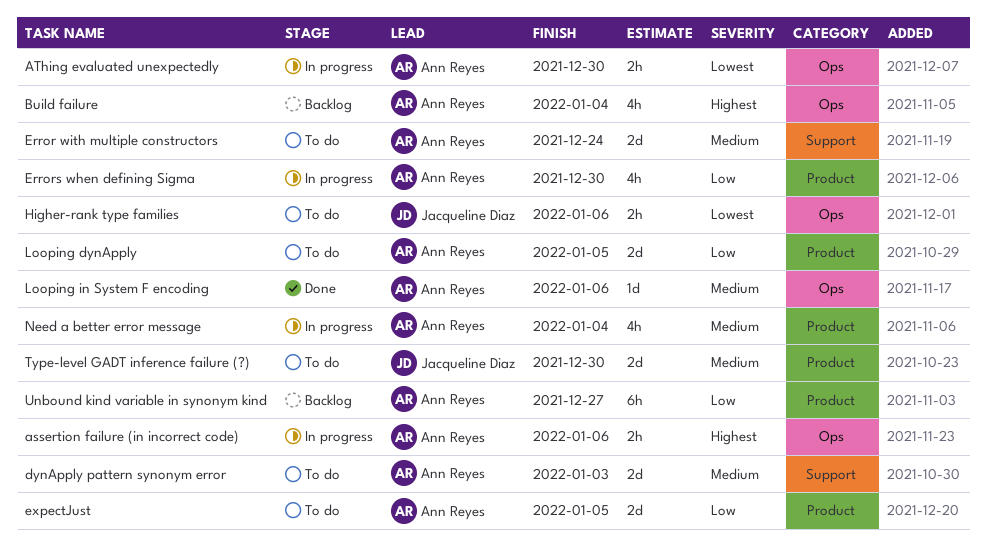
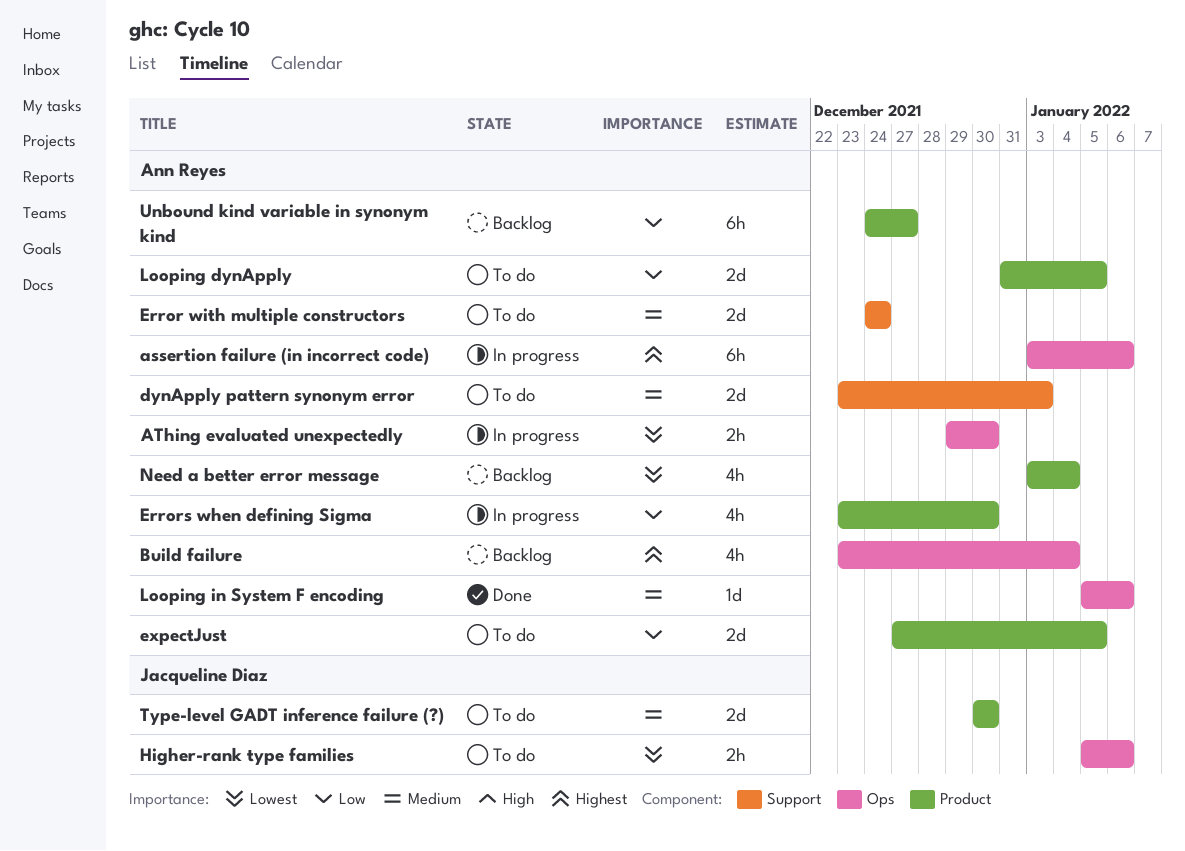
assertion failure (in incorrect code), estimate: 2h -> 6h
Need a better error message, status: In progress -> Backlog
Need a better error message, priority: Medium -> Lowest

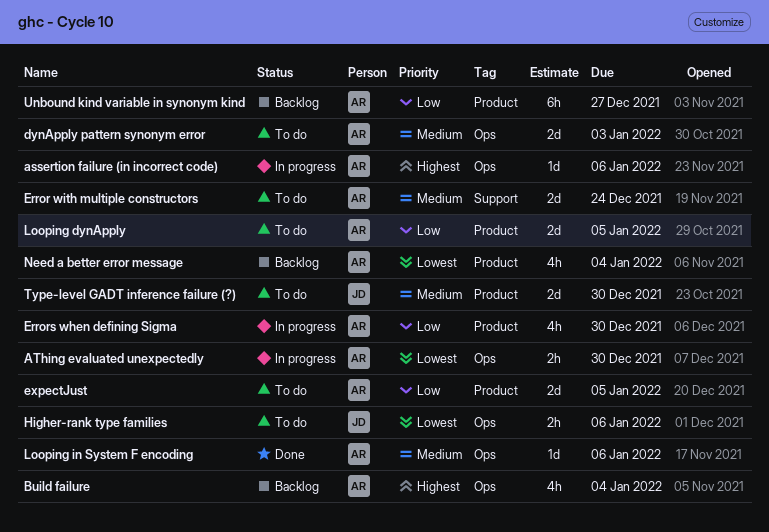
assertion failure (in incorrect code), estimate: 6h -> 1d
dynApply pattern synonym error, label: Support -> Ops

